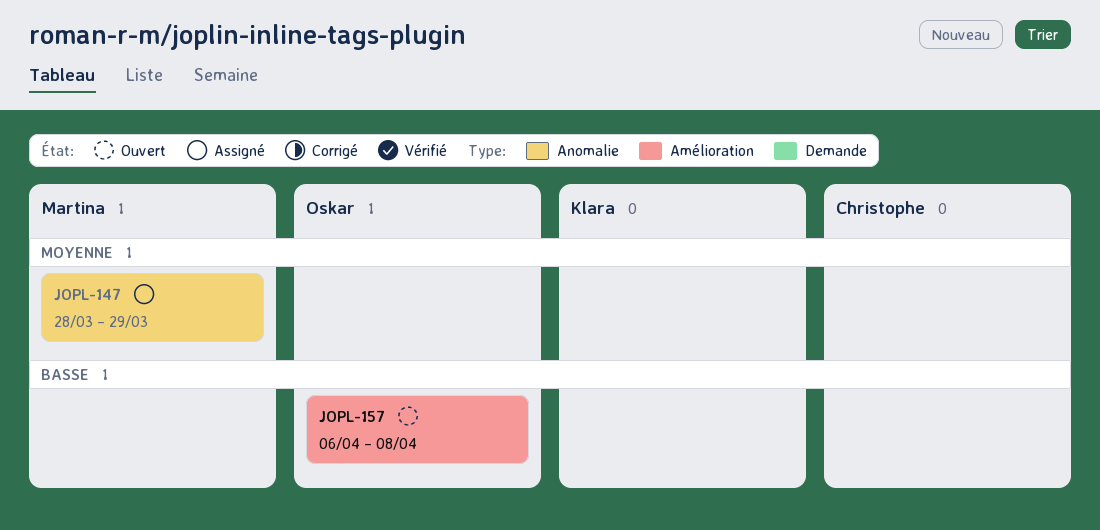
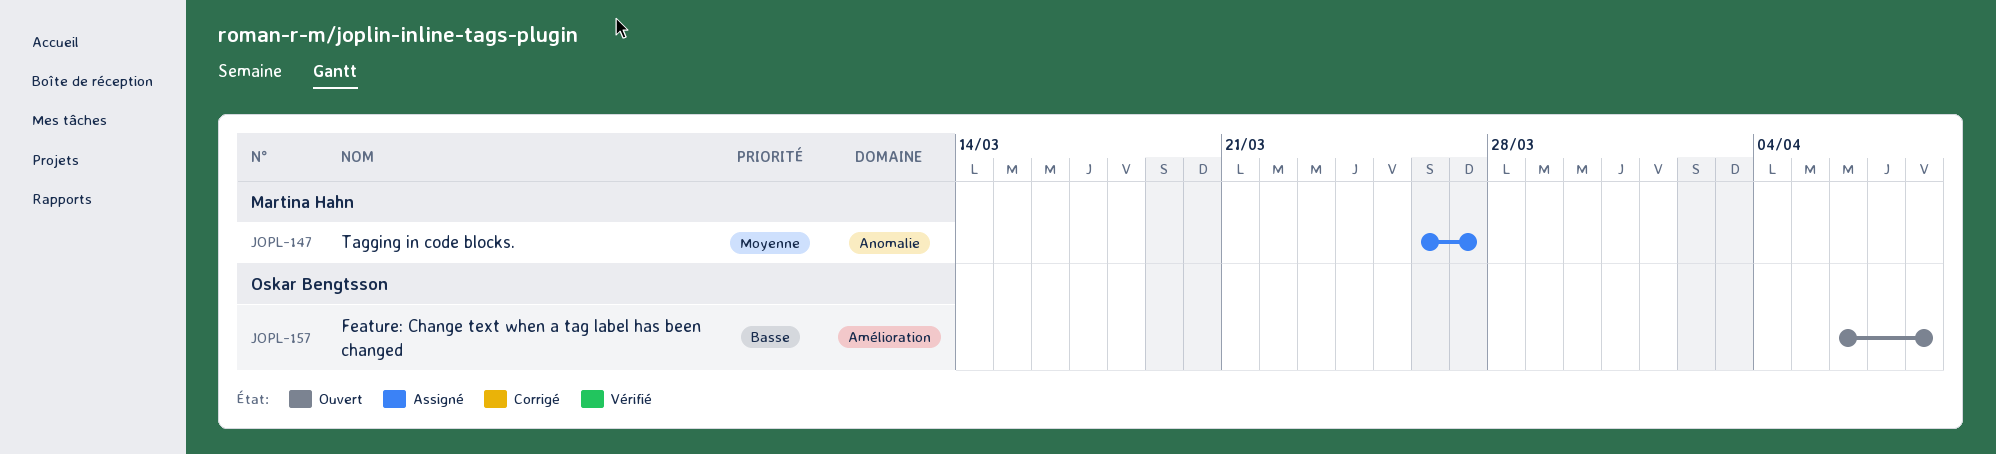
JOPL-147, start: Mar 28 -> Mar 26
JOPL-147, due: Mar 29 -> Mar 27

